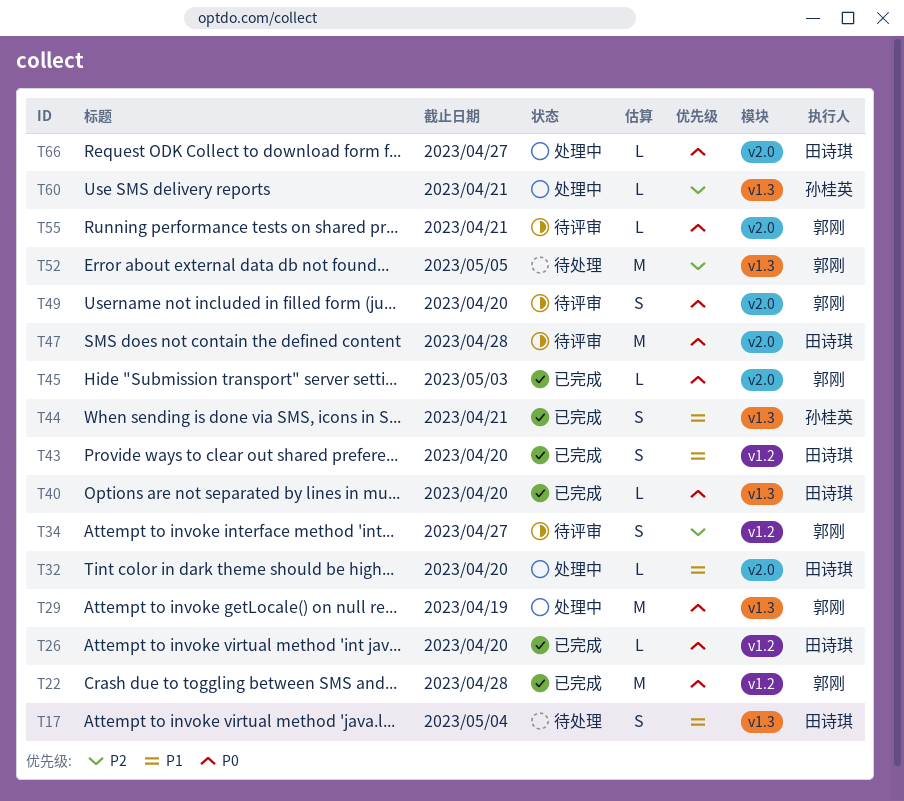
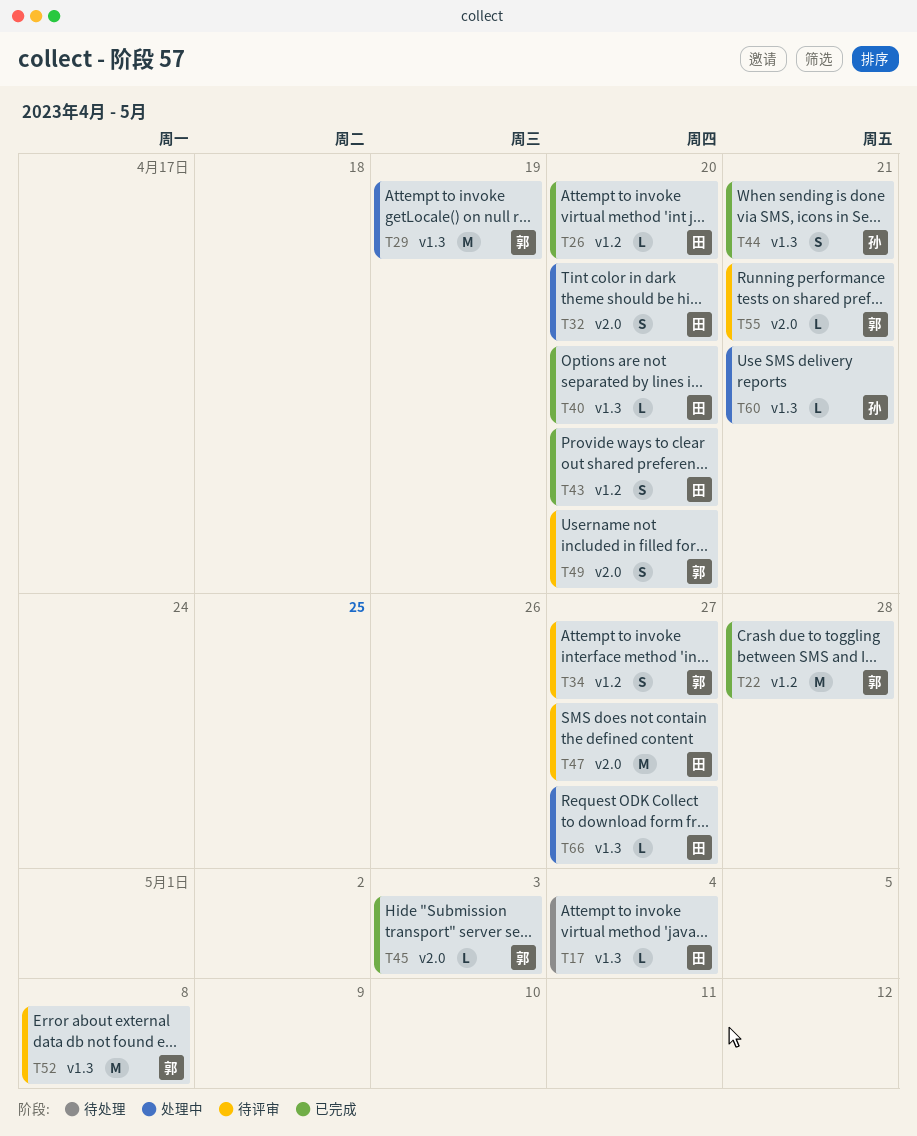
T17, estimate: S -> L
T32, estimate: L -> S
T47, due: Apr 28 -> Apr 27
T52, status: 待处理 -> 待评审
T52, due: May 5 -> May 8
T66, label: v2.0 -> v1.3

